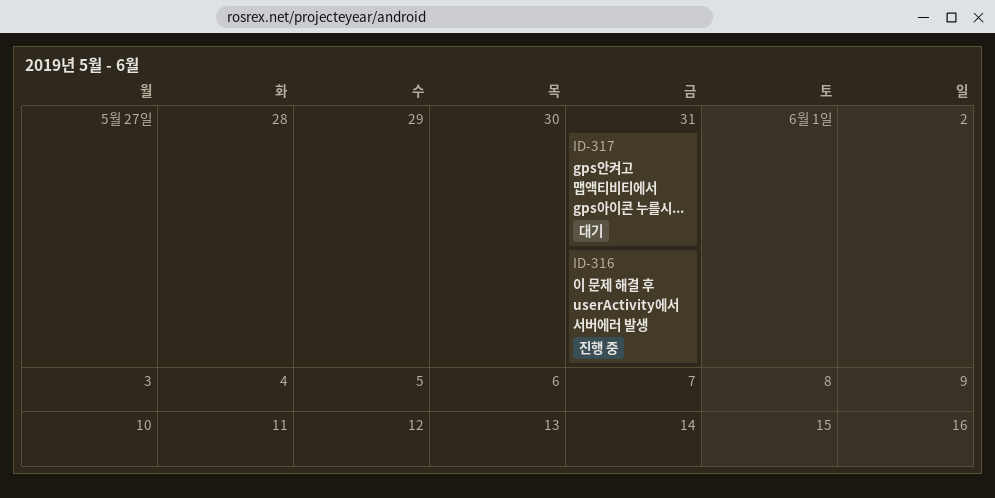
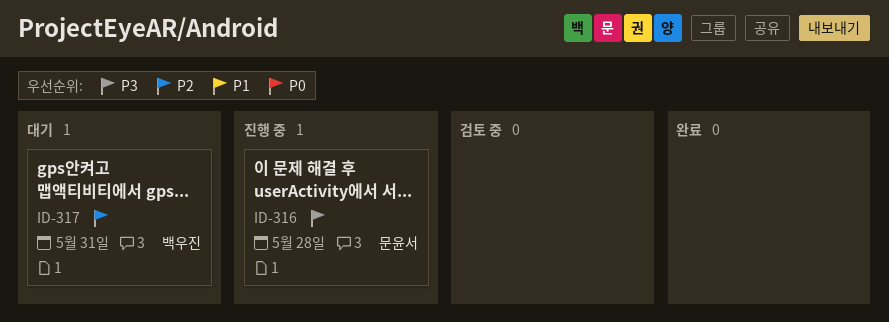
ID-316, due: May 31 -> May 28

